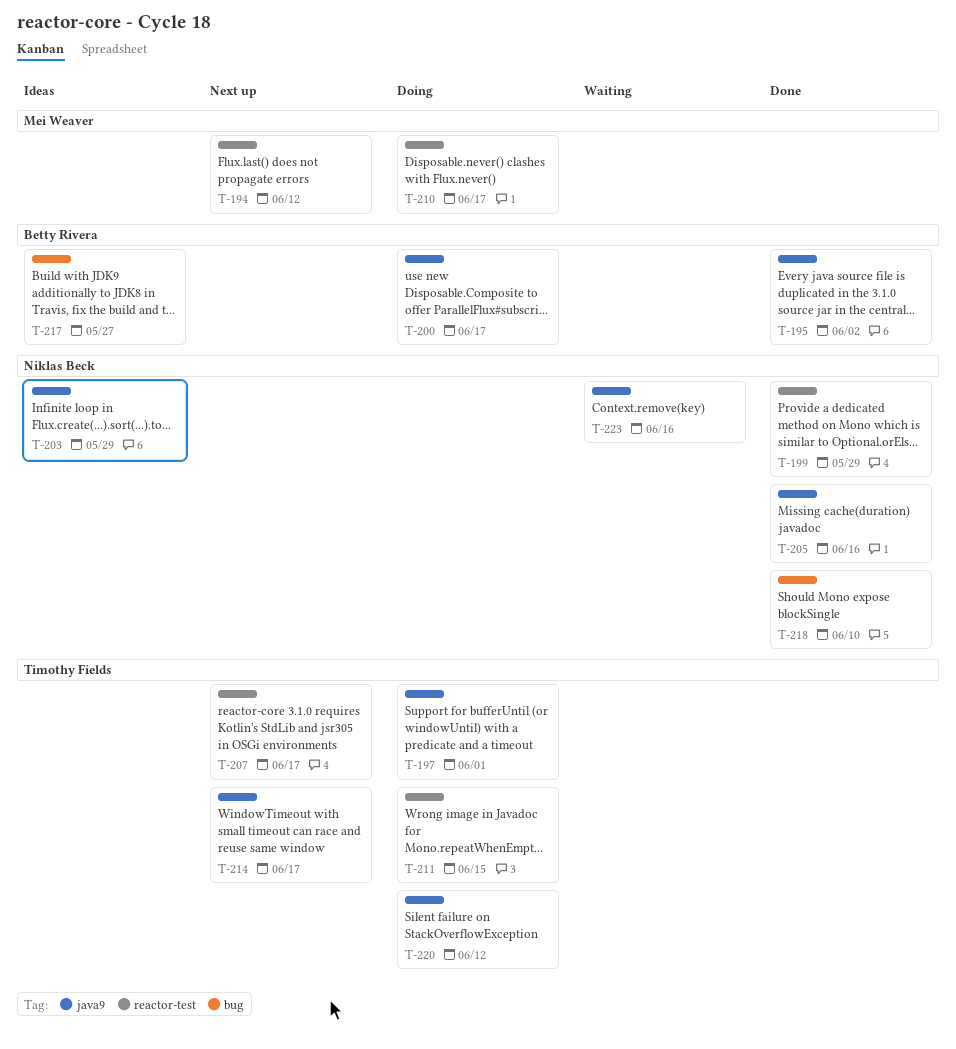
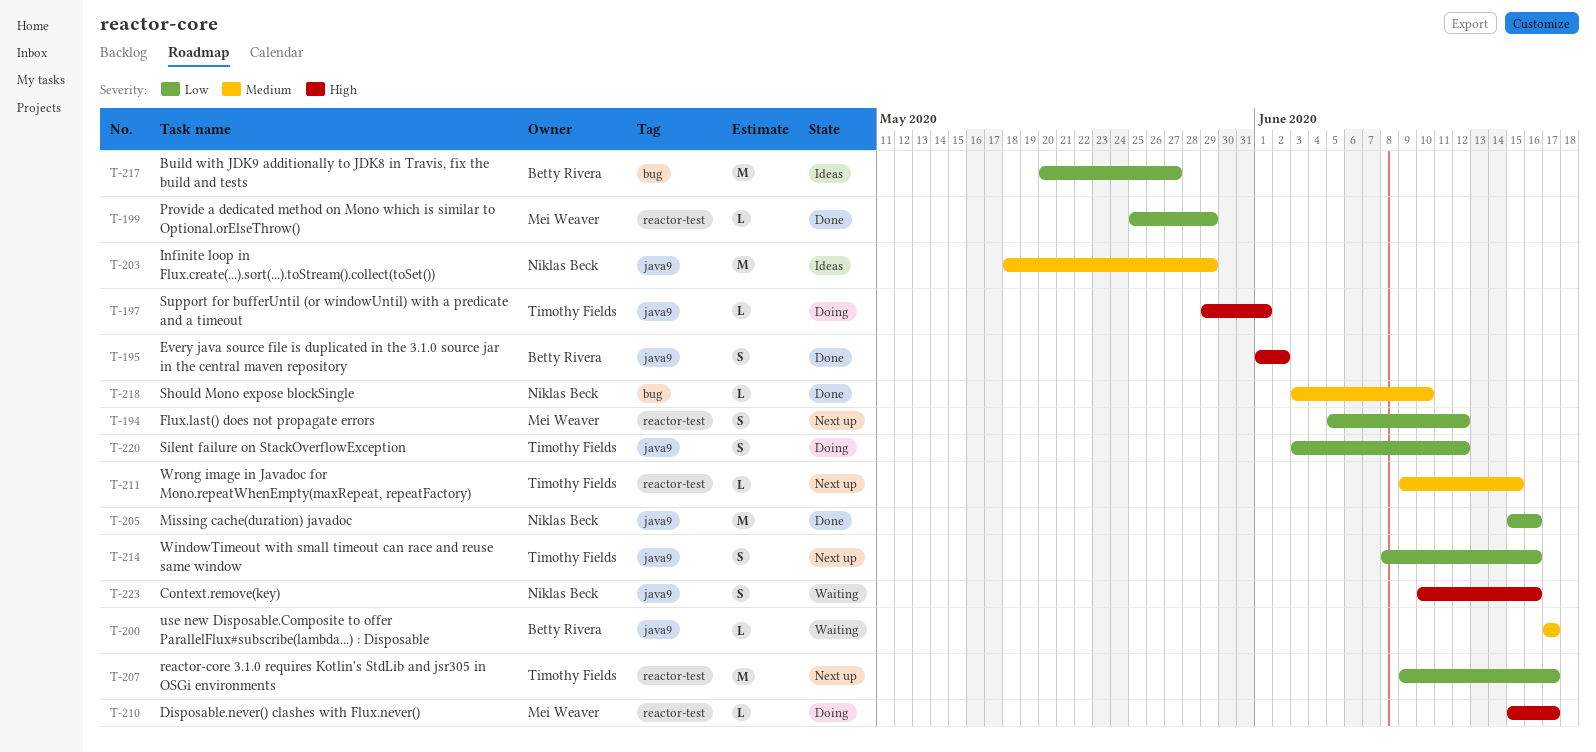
T-199, owner: Niklas Beck -> Mei Weaver
T-200, status: Doing -> Waiting
T-211, status: Doing -> Next up
T-214, due: Jun 17 -> Jun 16

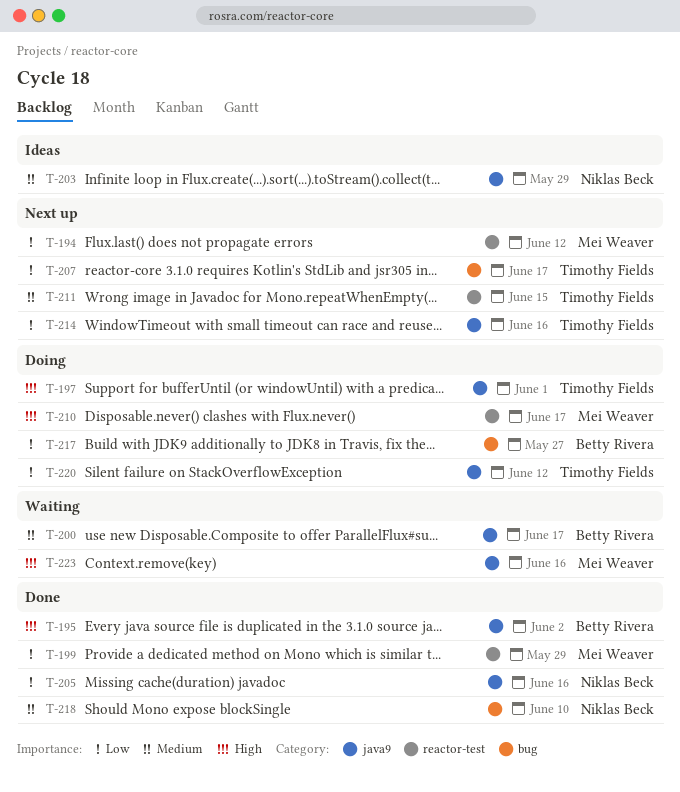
T-207, label: reactor-test -> bug
T-217, status: Ideas -> Doing
T-223, owner: Niklas Beck -> Mei Weaver

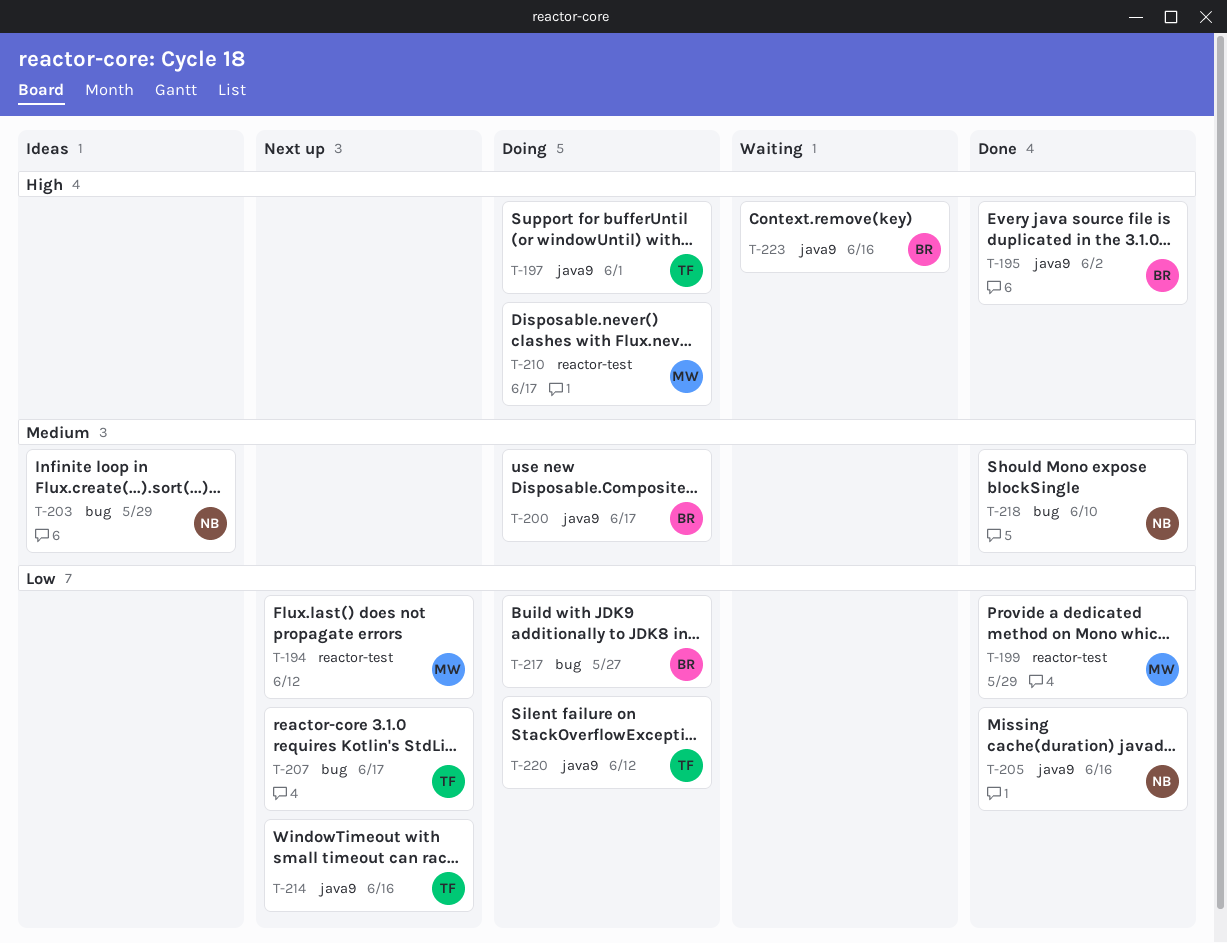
T-200, status: Waiting -> Doing
T-203, label: java9 -> bug
T-211: present -> none
T-223, owner: Mei Weaver -> Betty Rivera

